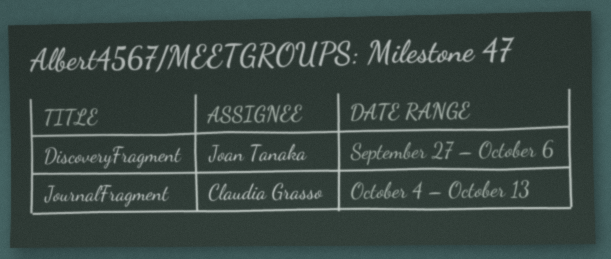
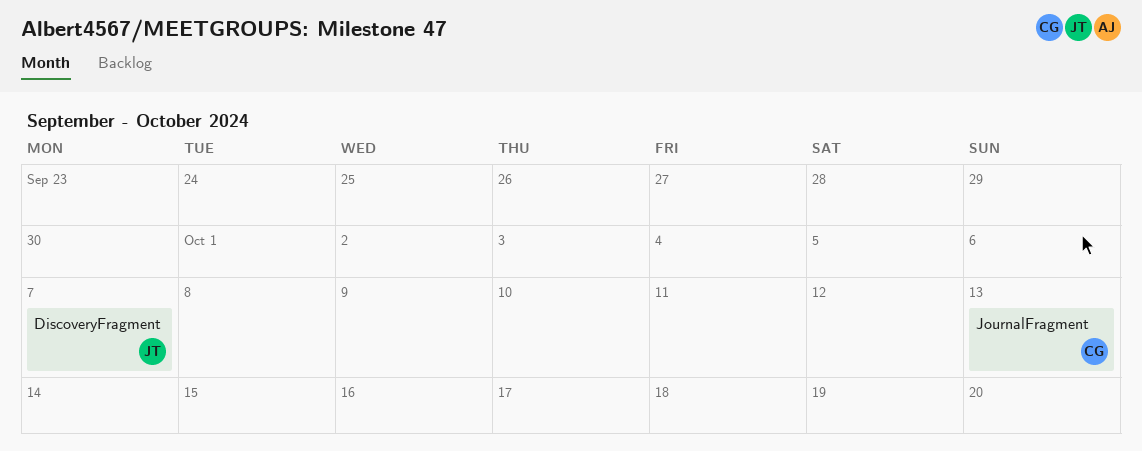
DiscoveryFragment, due: Oct 6 -> Oct 7

